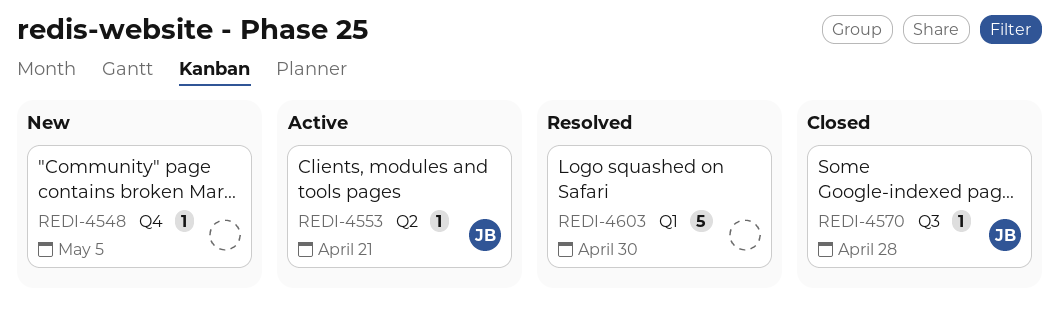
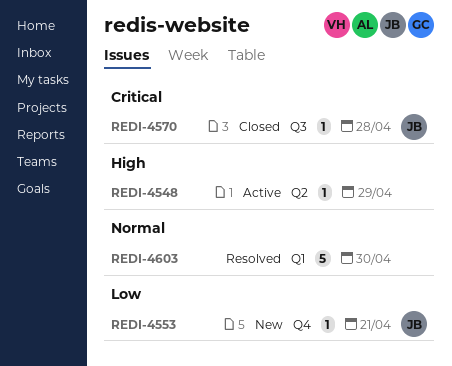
REDI-4548, status: New -> Active
REDI-4548, label: Q4 -> Q2
REDI-4548, due: May 5 -> Apr 29
REDI-4553, status: Active -> New
REDI-4553, label: Q2 -> Q4

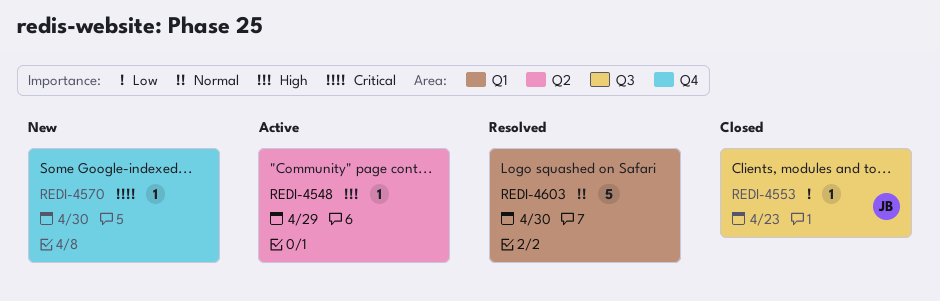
REDI-4553, status: New -> Closed
REDI-4553, label: Q4 -> Q3
REDI-4553, due: Apr 21 -> Apr 23
REDI-4570, status: Closed -> New
REDI-4570, owner: JB -> none
REDI-4570, label: Q3 -> Q4
REDI-4570, due: Apr 28 -> Apr 30

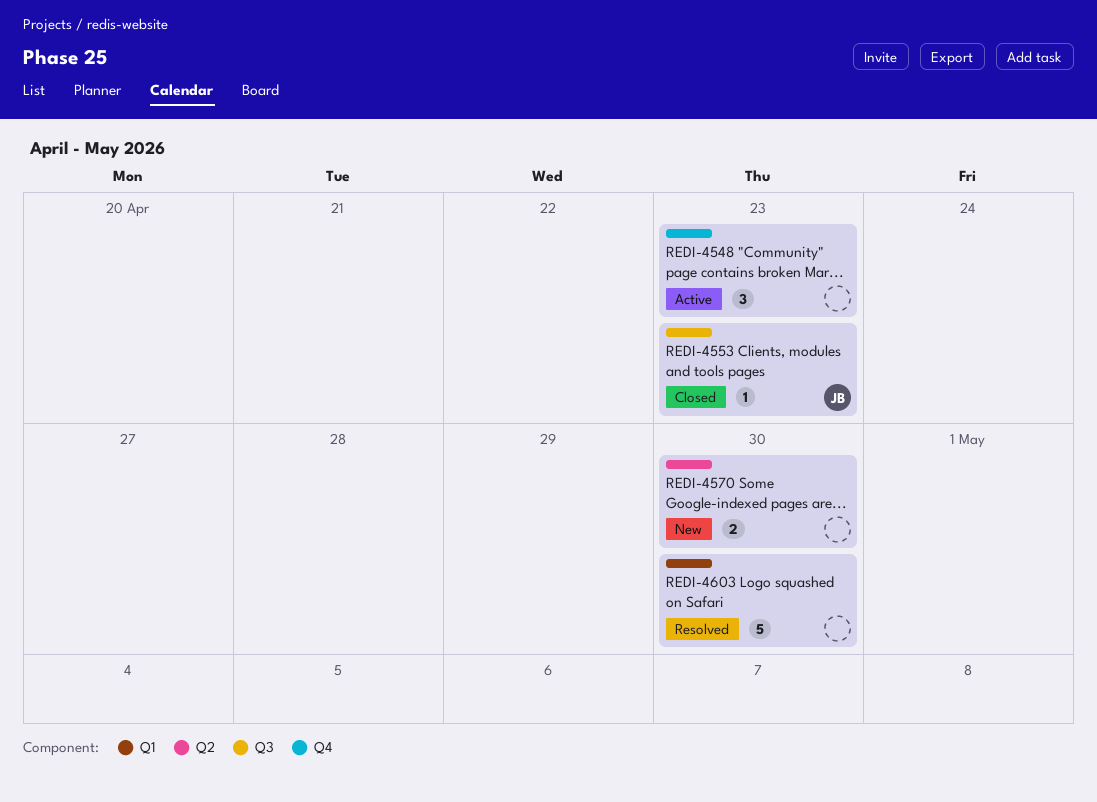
REDI-4548, label: Q2 -> Q4
REDI-4548, estimate: 1 -> 3
REDI-4548, due: Apr 29 -> Apr 23
REDI-4570, label: Q4 -> Q2
REDI-4570, estimate: 1 -> 2

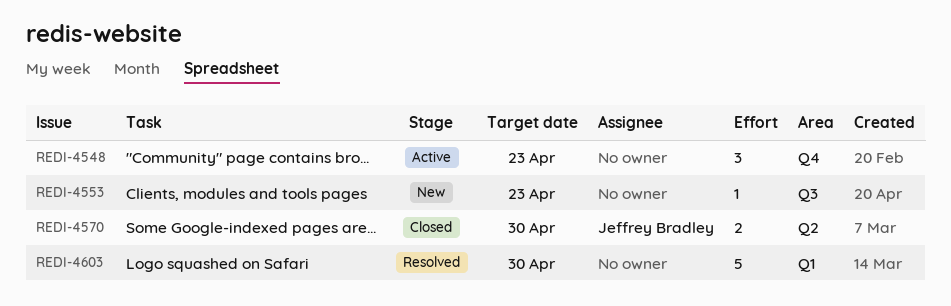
REDI-4553, status: Closed -> New
REDI-4553, owner: Jeffrey Bradley -> none
REDI-4570, status: New -> Closed
REDI-4570, owner: none -> Jeffrey Bradley

